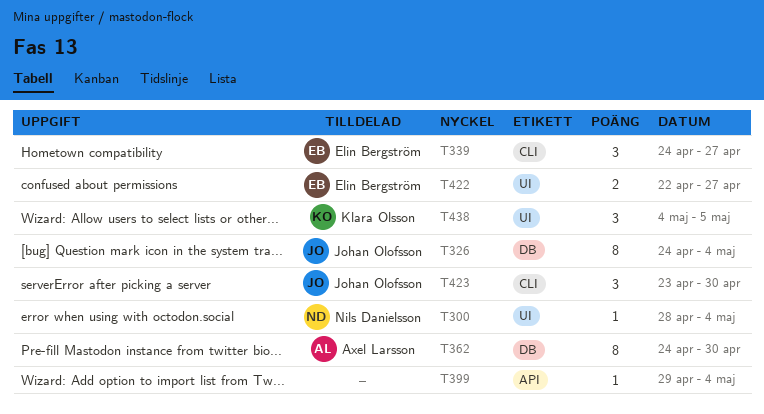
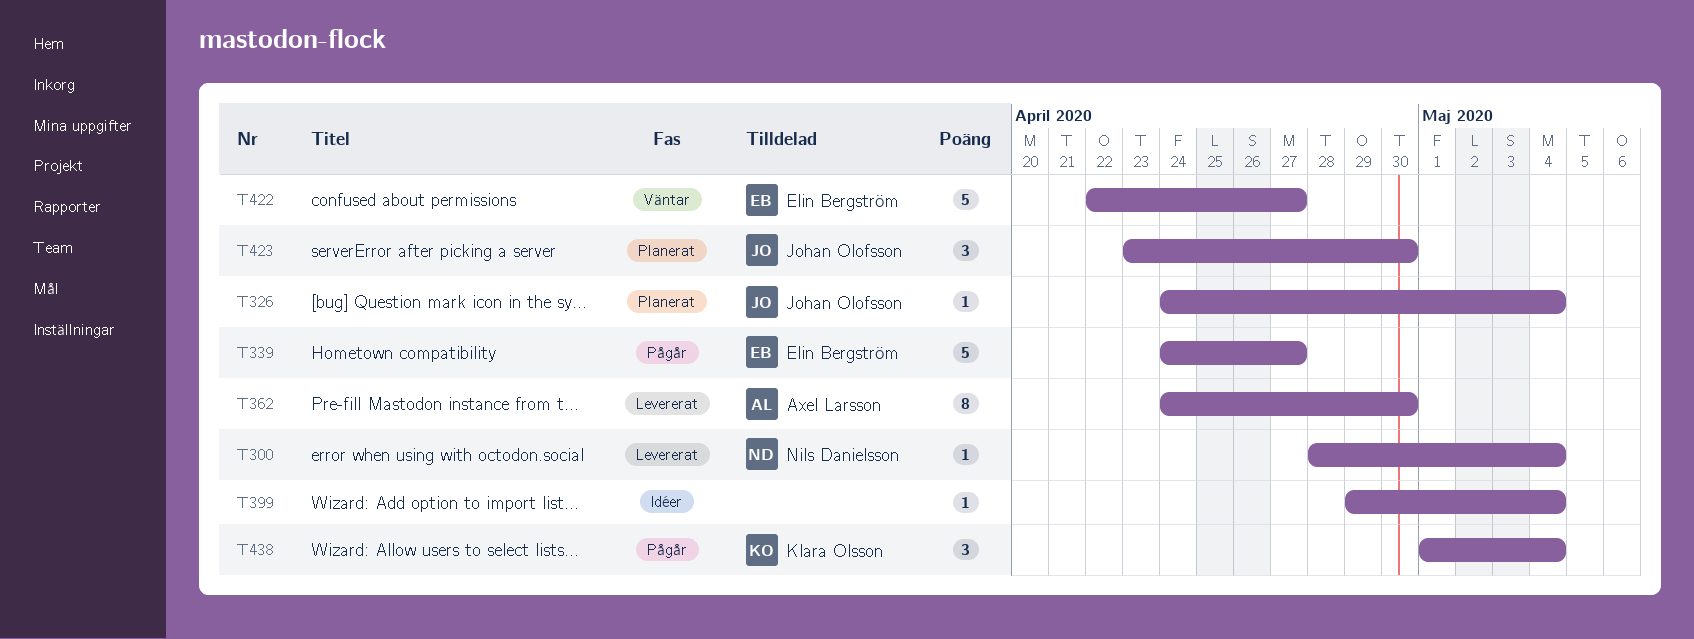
T326, estimate: 8 -> 1
T339, estimate: 3 -> 5
T422, estimate: 2 -> 5
T438, start: May 4 -> May 1
T438, due: May 5 -> May 4

